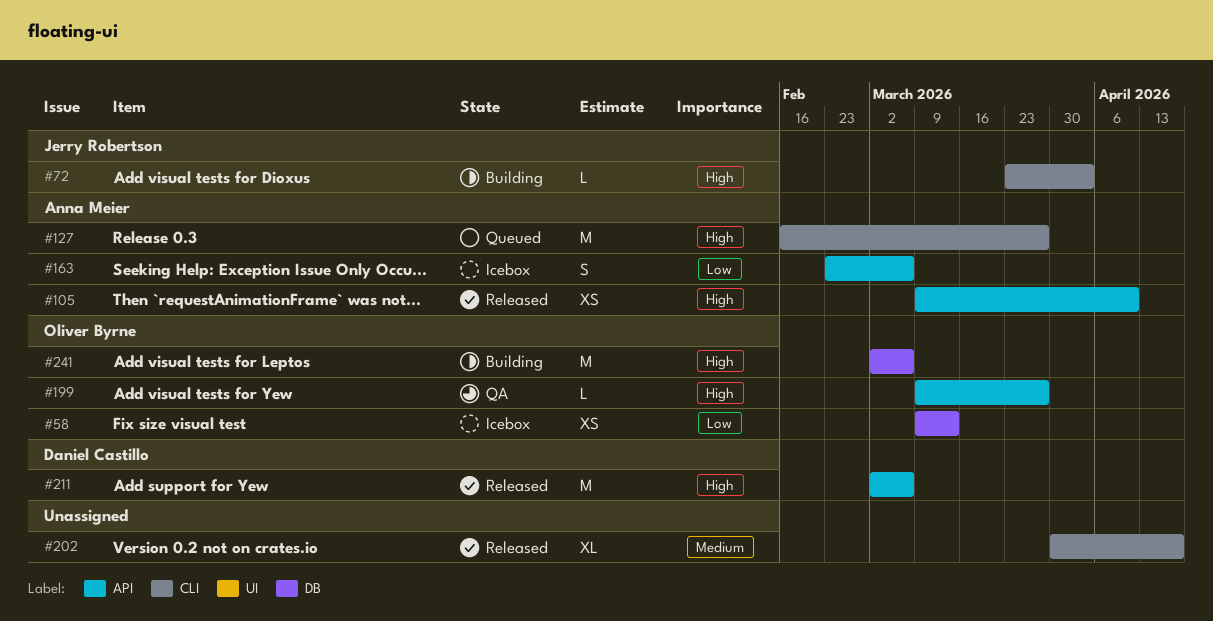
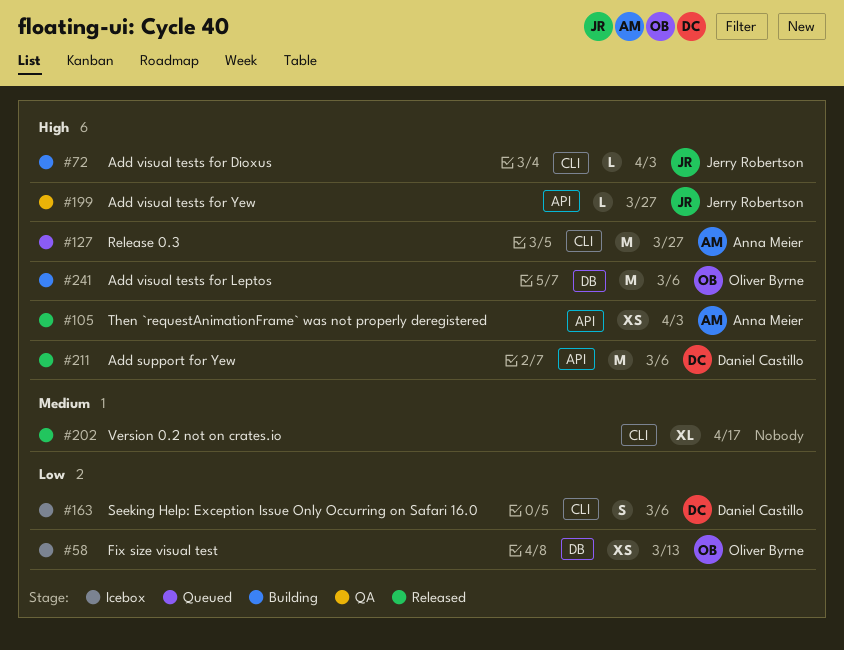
#105, due: Apr 10 -> Apr 3
#163, owner: Anna Meier -> Daniel Castillo
#163, label: API -> CLI
#199, owner: Oliver Byrne -> Jerry Robertson

